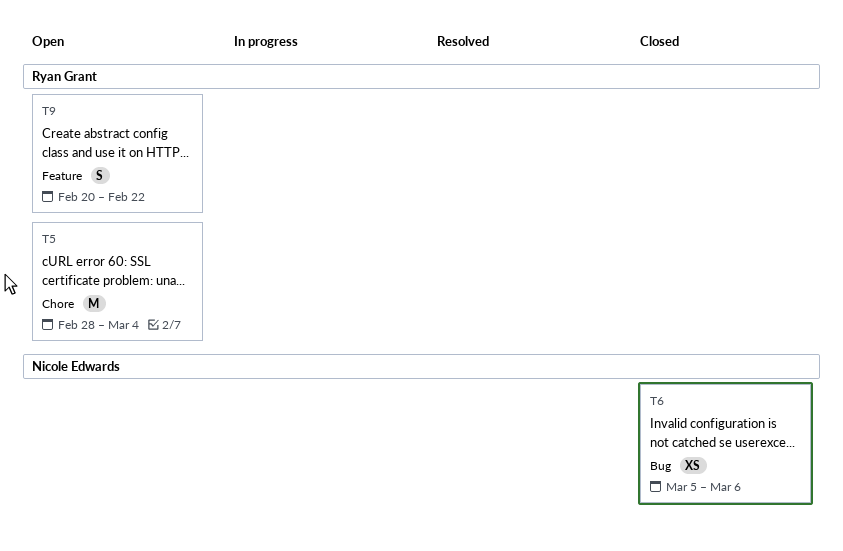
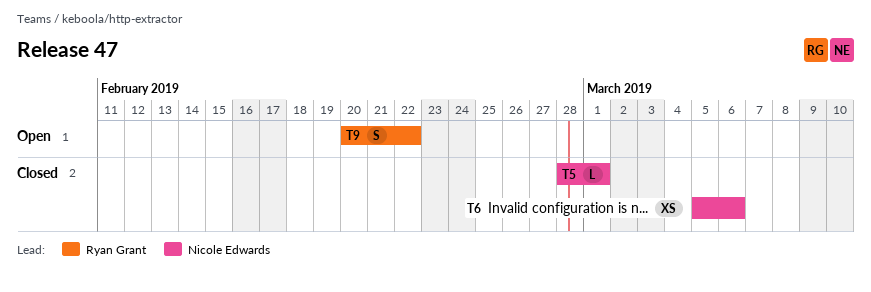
T5, status: Open -> Closed
T5, owner: Ryan Grant -> Nicole Edwards
T5, estimate: M -> L
T5, due: Mar 4 -> Mar 1

